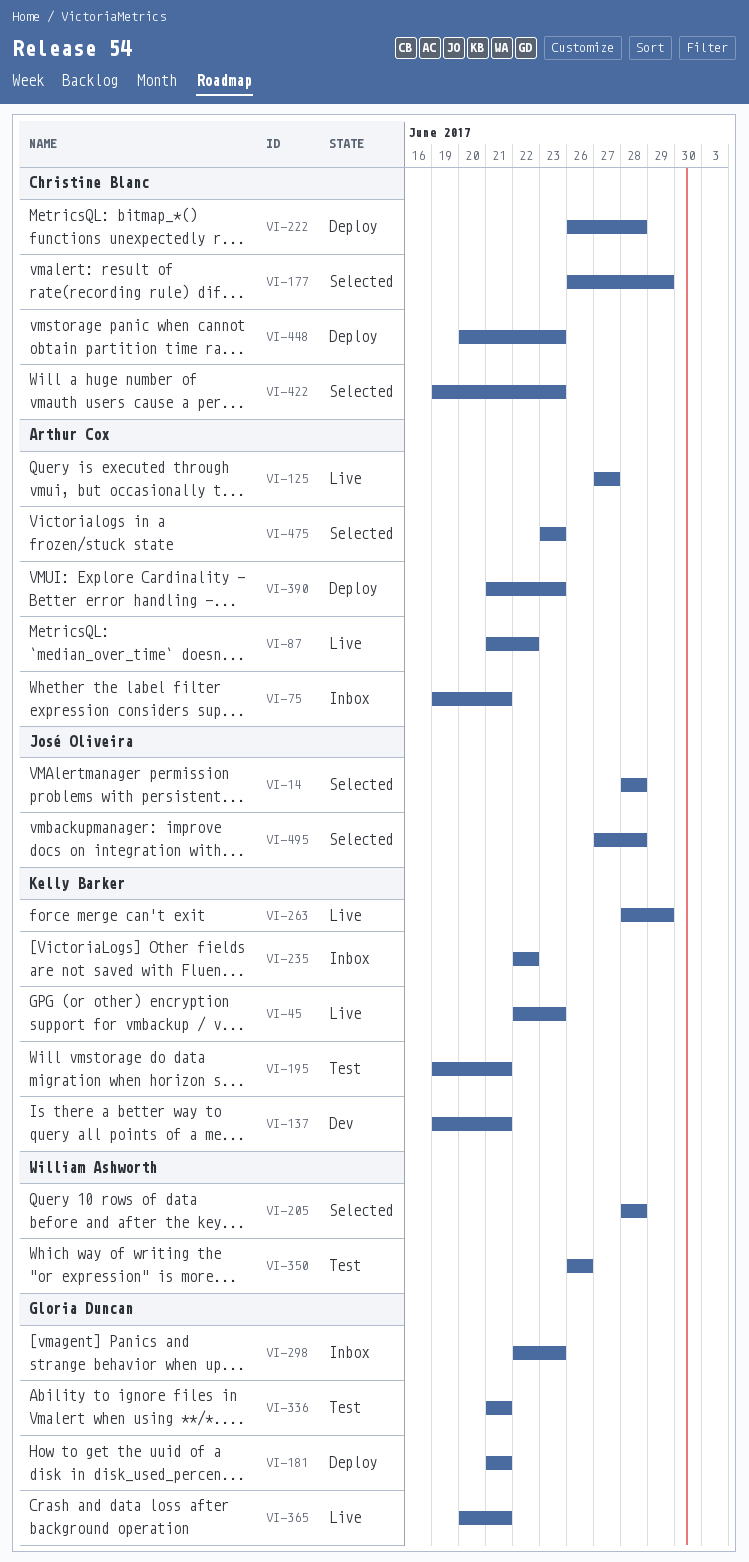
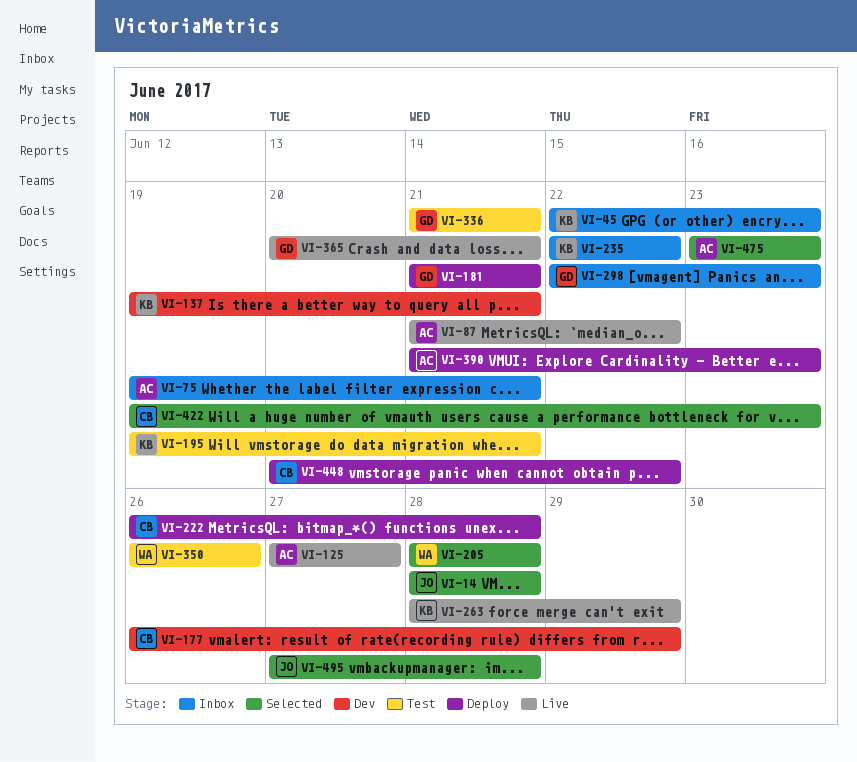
VI-45, status: Live -> Inbox
VI-177, status: Selected -> Dev
VI-448, due: Jun 23 -> Jun 22

